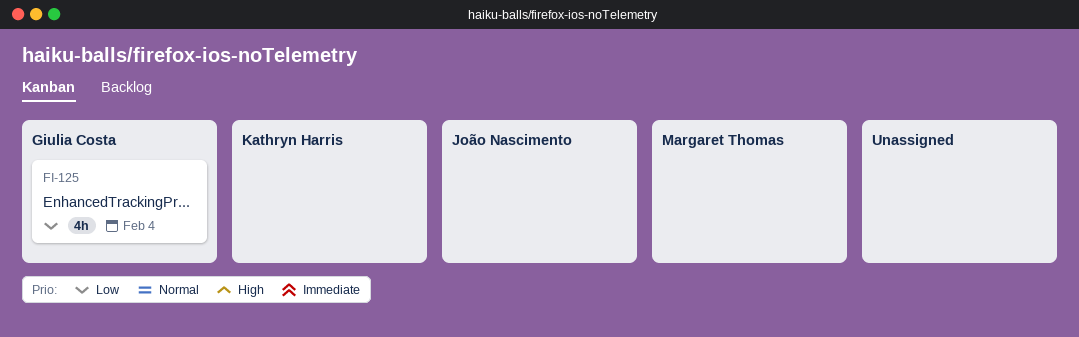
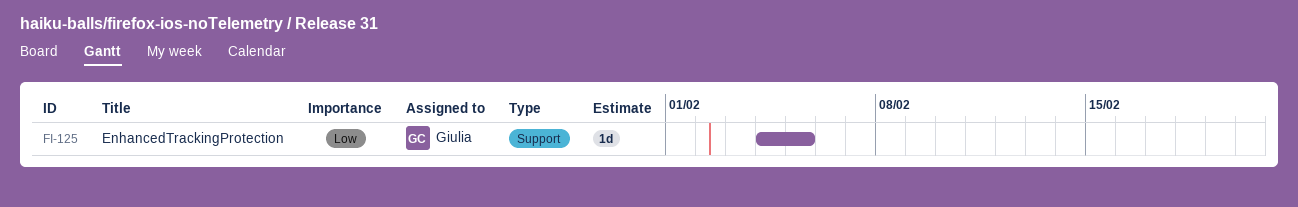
FI-125, estimate: 4h -> 1d
FI-125, due: Feb 4 -> Feb 5

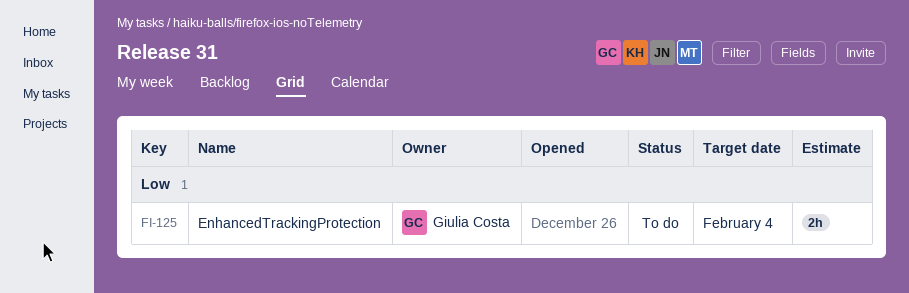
FI-125, estimate: 1d -> 2h
FI-125, due: Feb 5 -> Feb 4

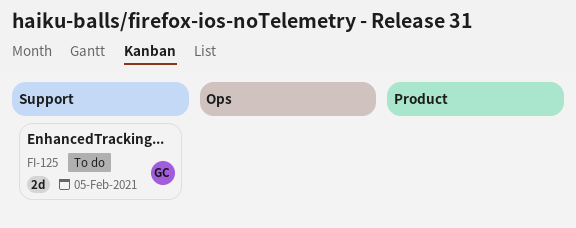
FI-125, estimate: 2h -> 2d
FI-125, due: Feb 4 -> Feb 5

